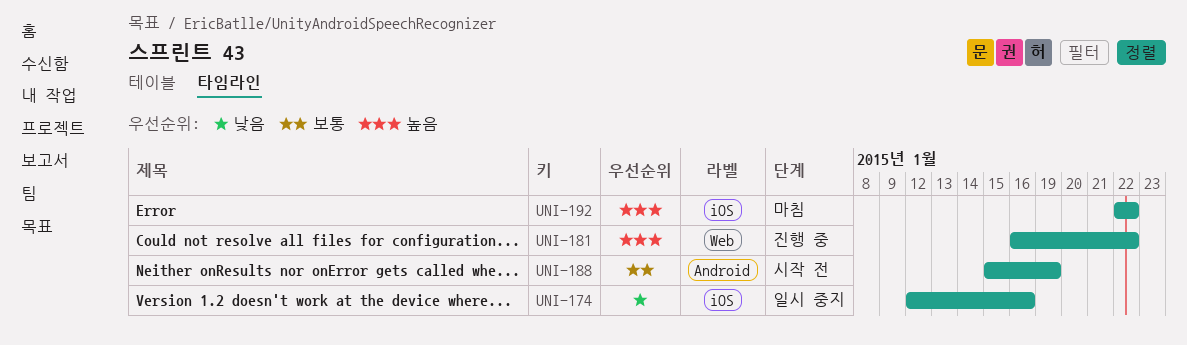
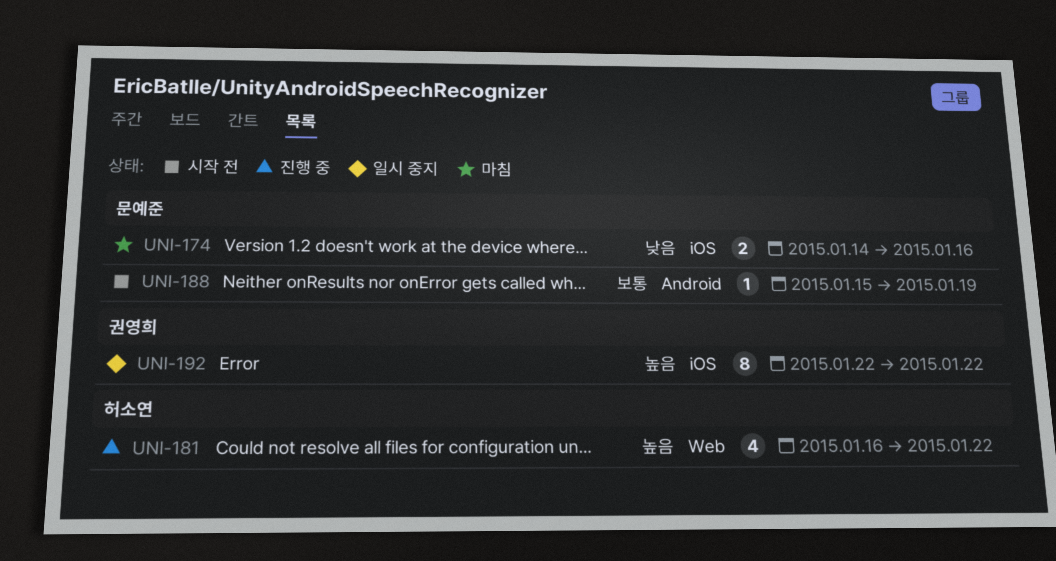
UNI-174, status: 일시 중지 -> 마침
UNI-174, start: Jan 12 -> Jan 14
UNI-192, status: 마침 -> 일시 중지

